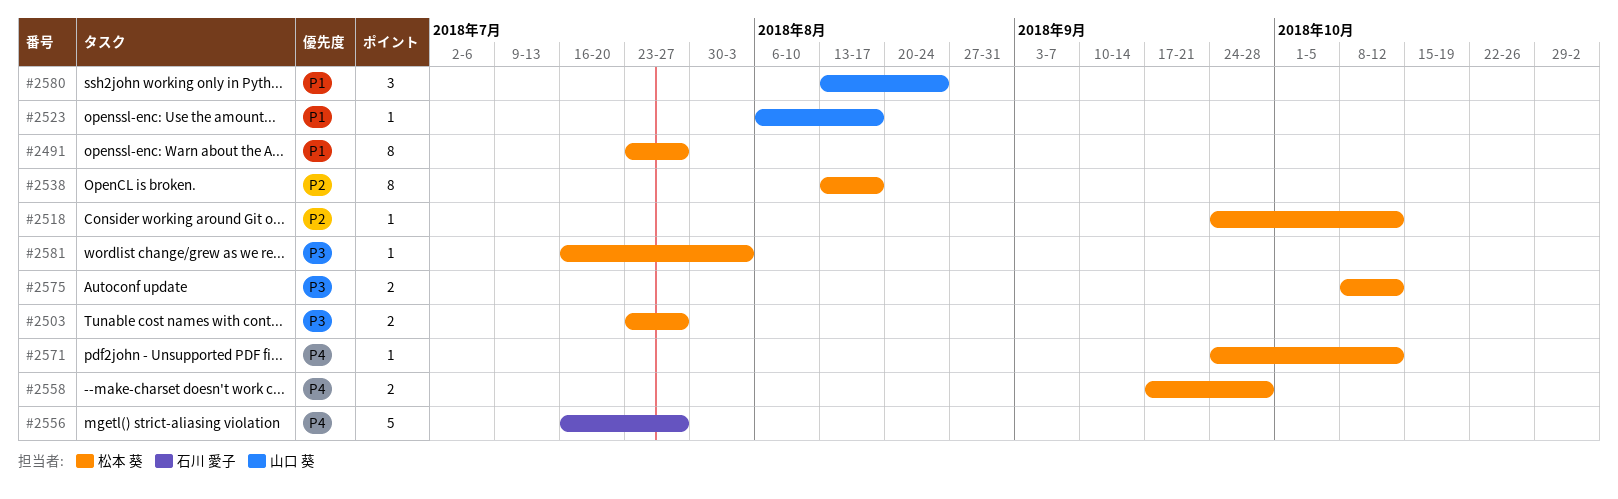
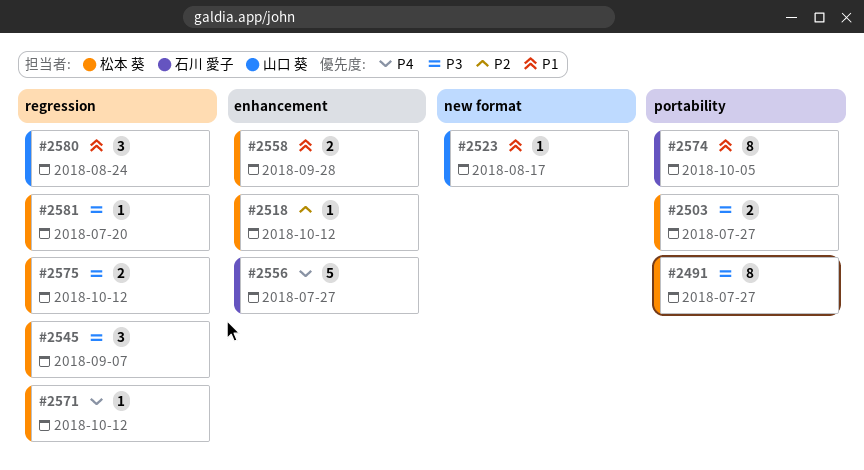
#2491, priority: P1 -> P3
#2538: present -> none
#2545: none -> present
#2558, priority: P4 -> P1
#2574: none -> present
#2581, due: Aug 3 -> Jul 20

